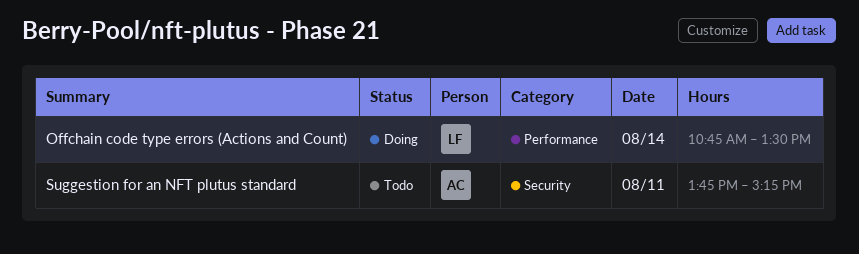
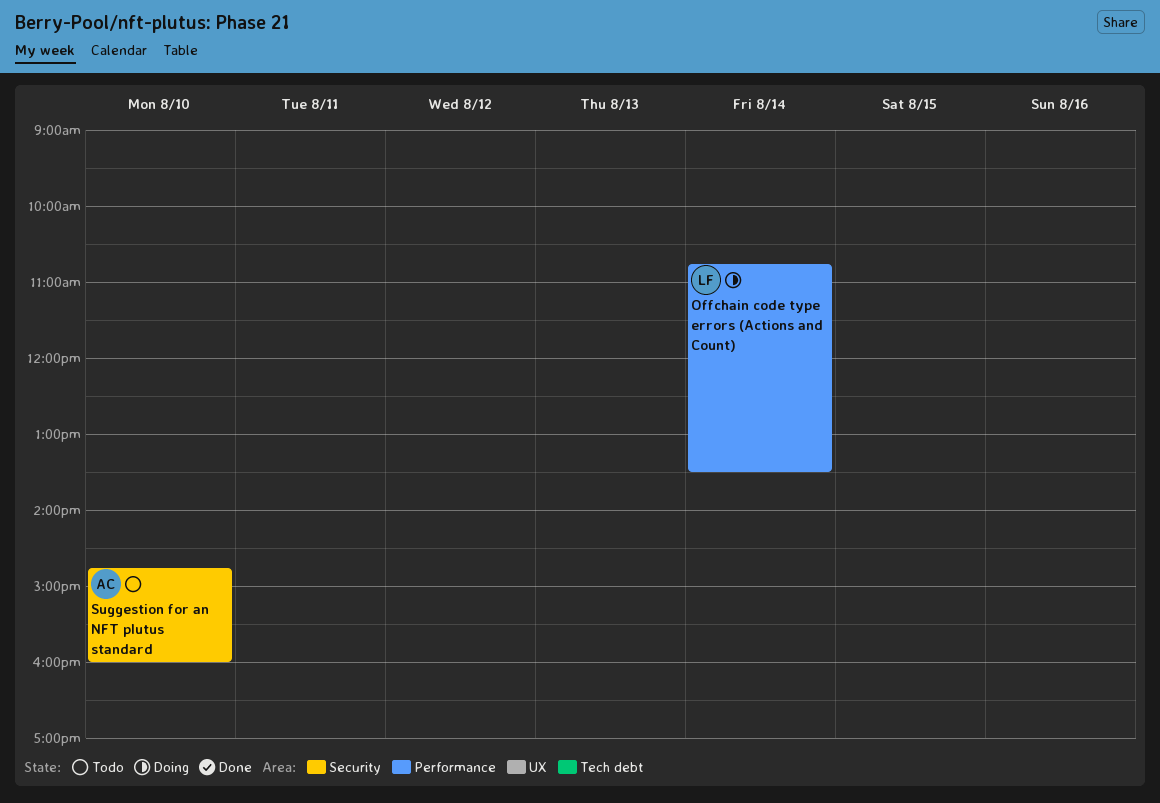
Suggestion for an NFT plutus standard, day: Aug 11 -> Aug 10
Suggestion for an NFT plutus standard, begins: 13:45 -> 14:45
Suggestion for an NFT plutus standard, ends: 15:15 -> 16:00

